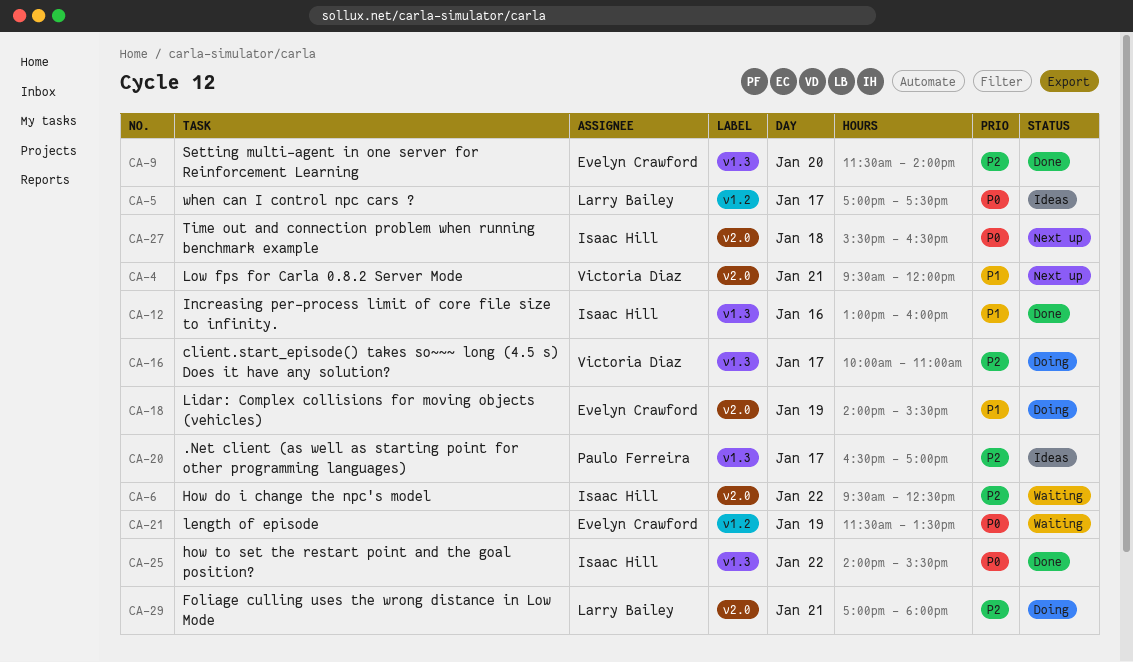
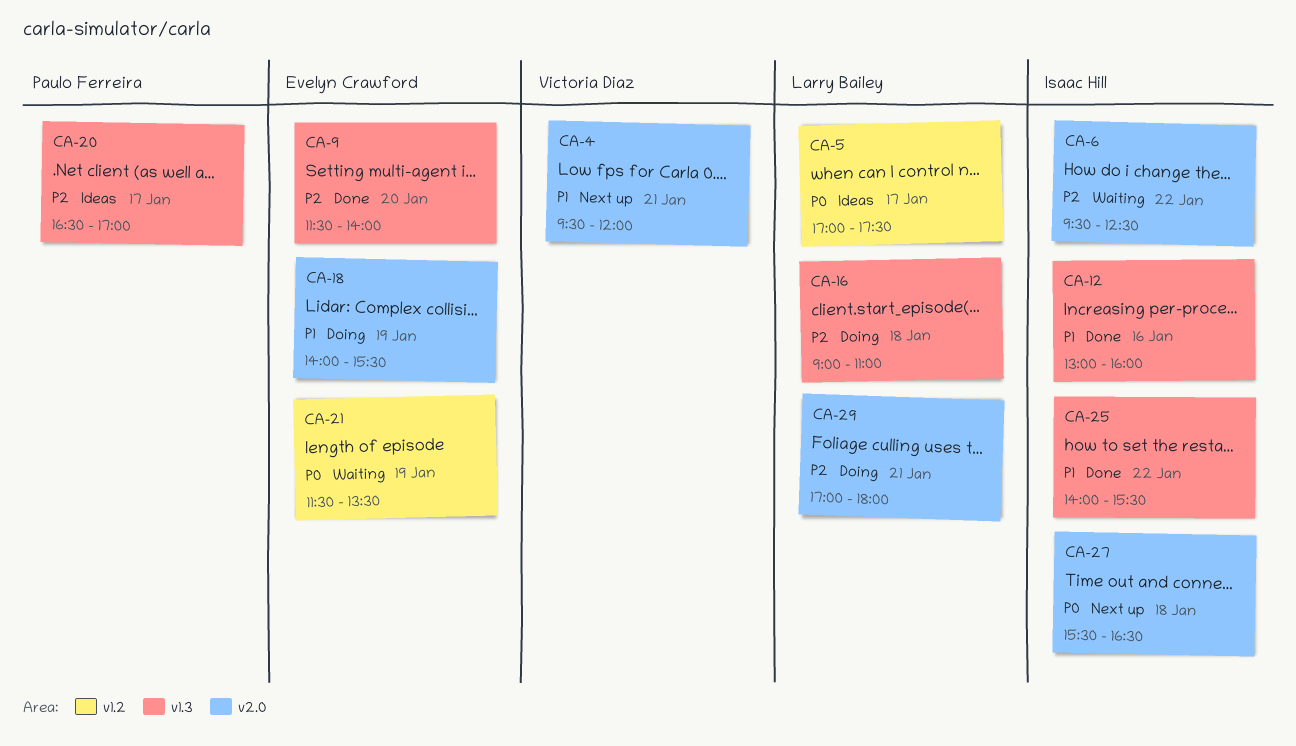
CA-16, owner: Victoria Diaz -> Larry Bailey
CA-16, day: Jan 17 -> Jan 18
CA-16, begins: 10:00 -> 09:00
CA-25, priority: P0 -> P1

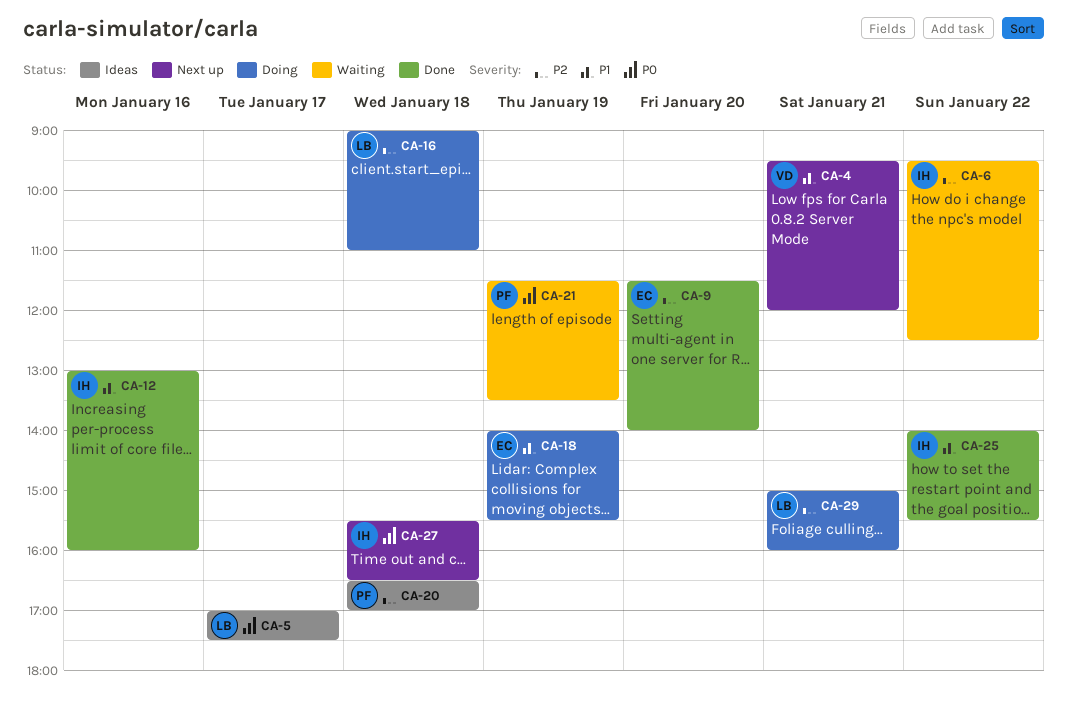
CA-20, day: Jan 17 -> Jan 18
CA-21, owner: Evelyn Crawford -> Paulo Ferreira
CA-29, begins: 17:00 -> 15:00
CA-29, ends: 18:00 -> 16:00

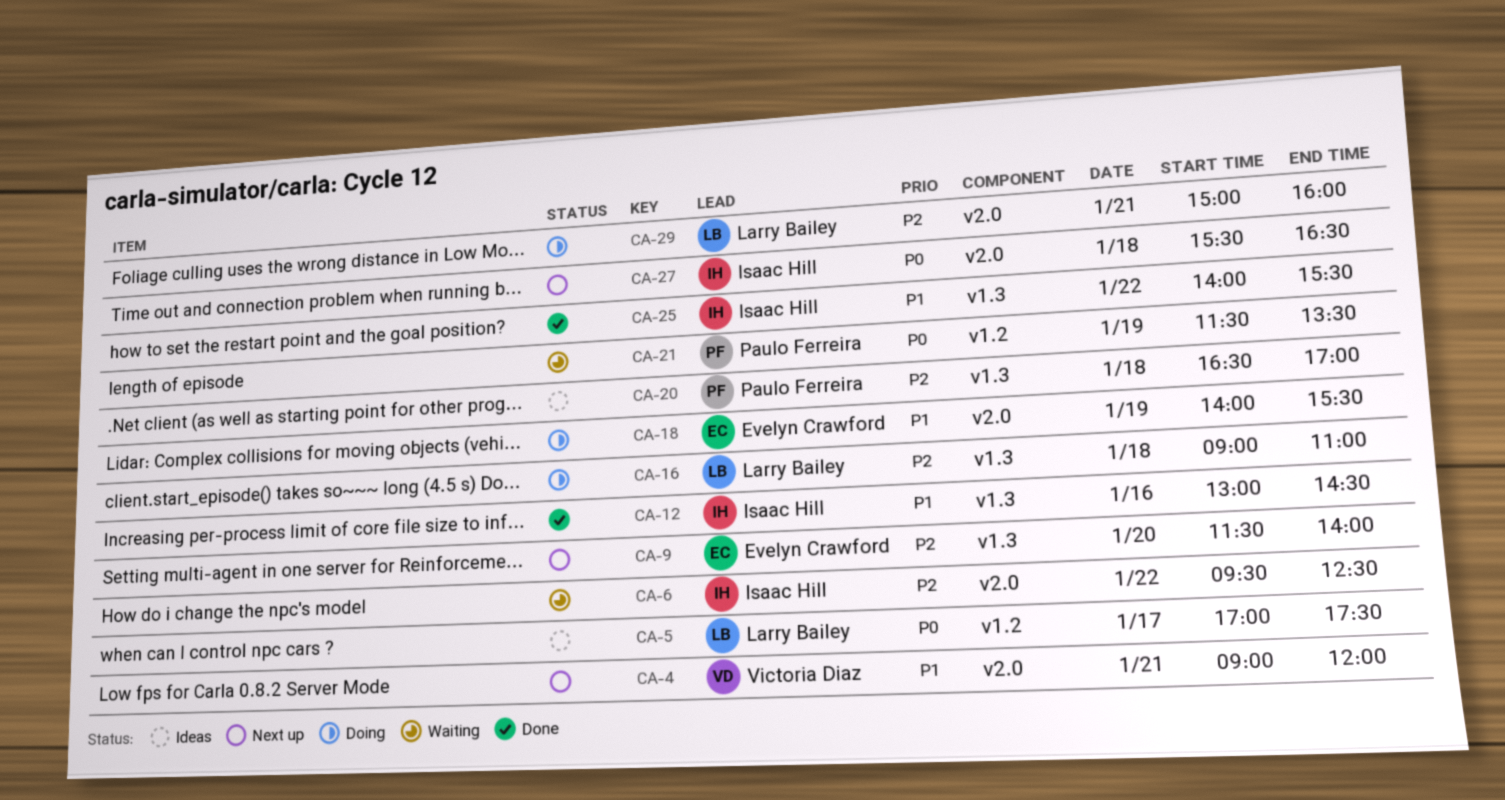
CA-4, begins: 09:30 -> 09:00
CA-9, status: Done -> Next up
CA-12, ends: 16:00 -> 14:30

